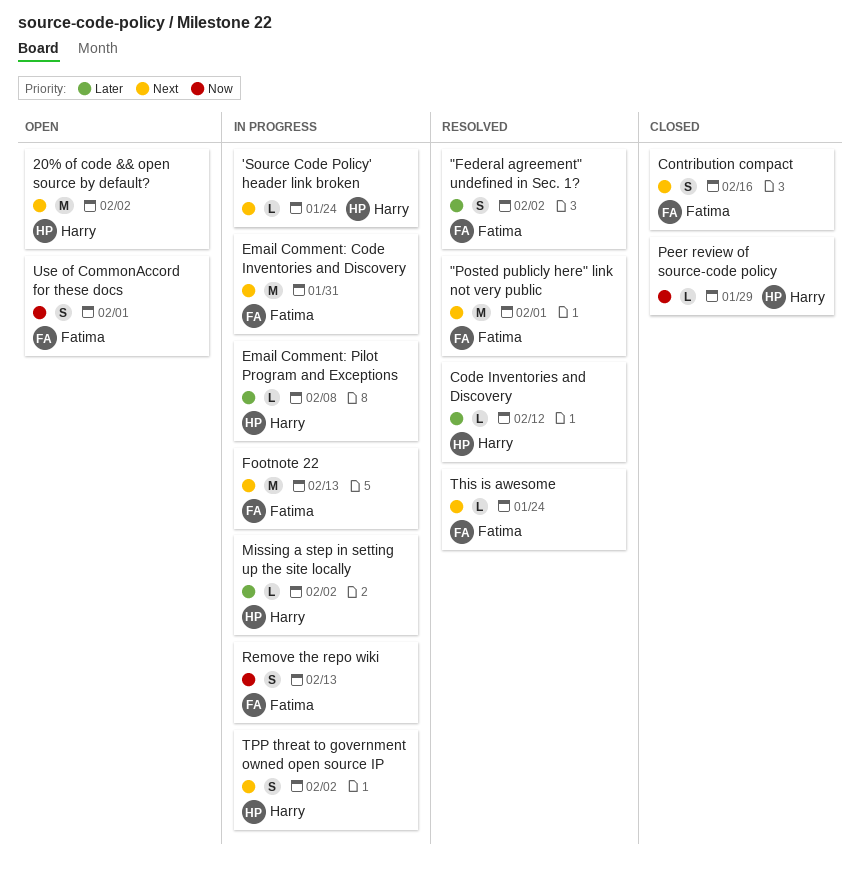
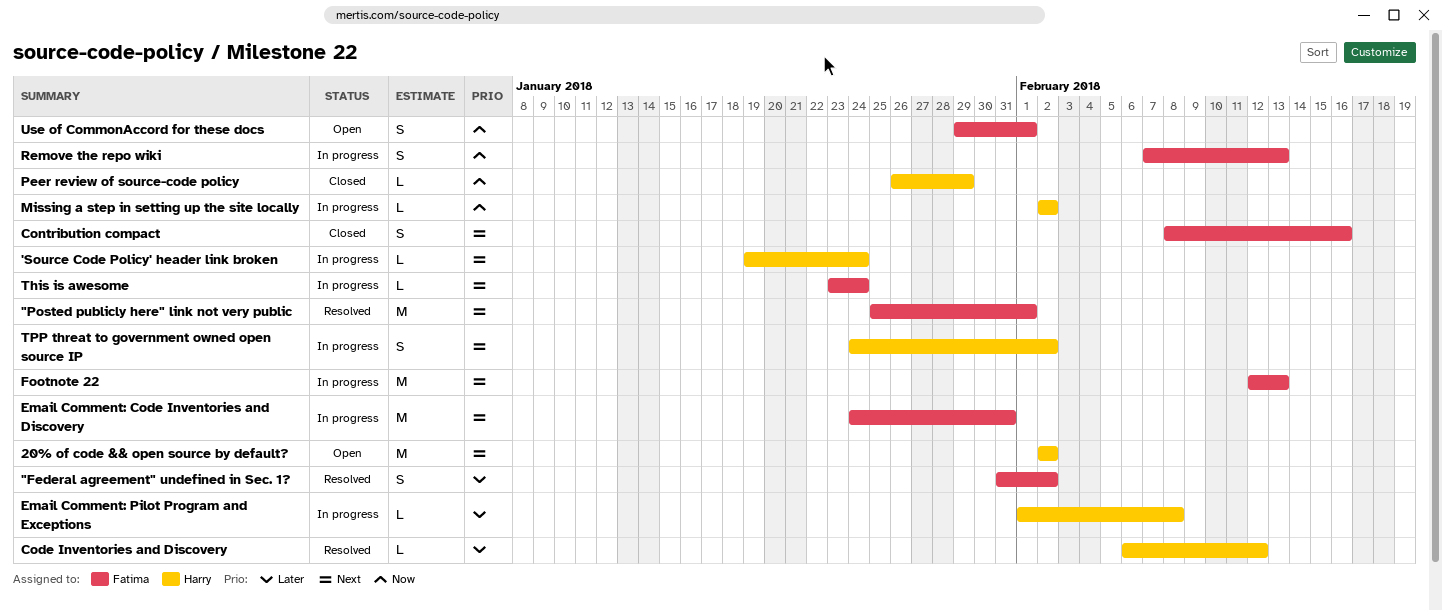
Missing a step in setting up the site locally, priority: Later -> Now
This is awesome, status: Resolved -> In progress

